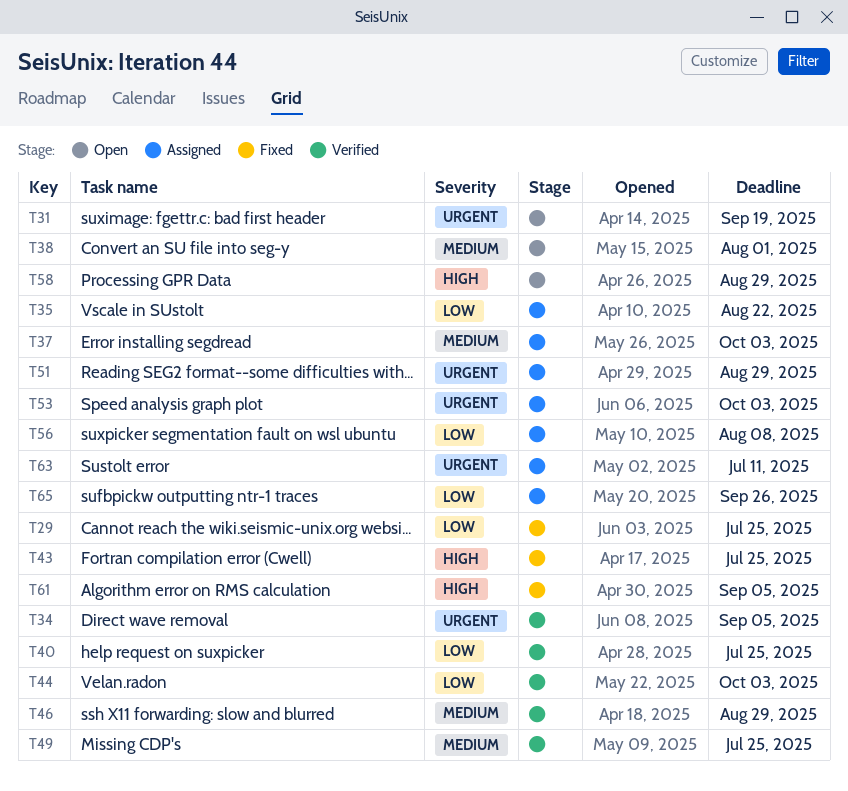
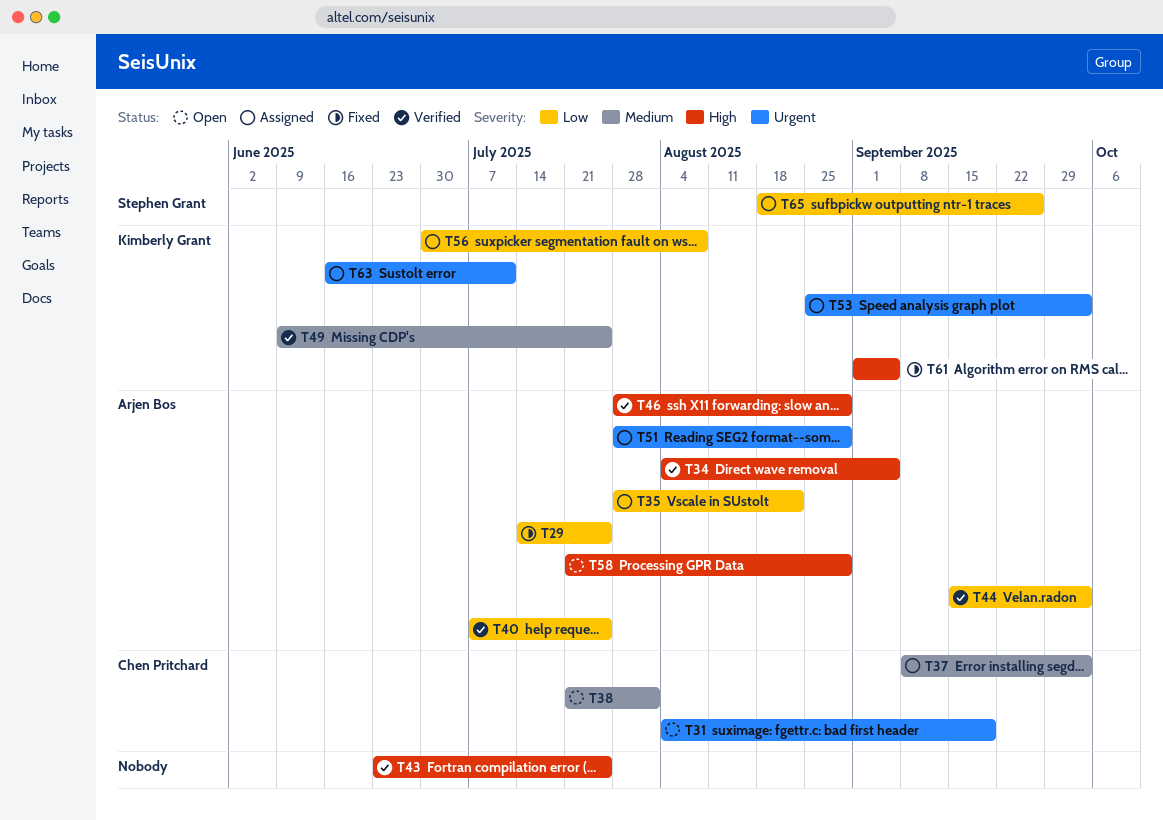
T34, priority: Urgent -> High
T43, status: Fixed -> Verified
T46, priority: Medium -> High

